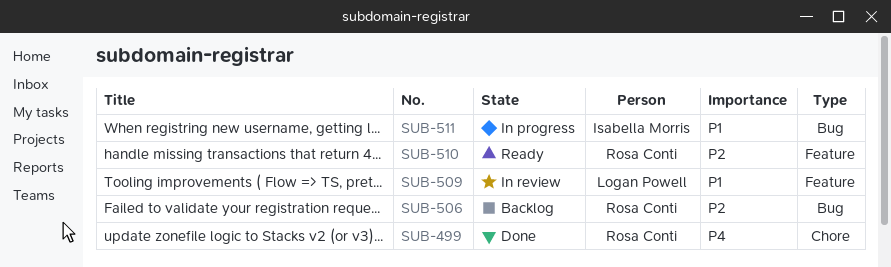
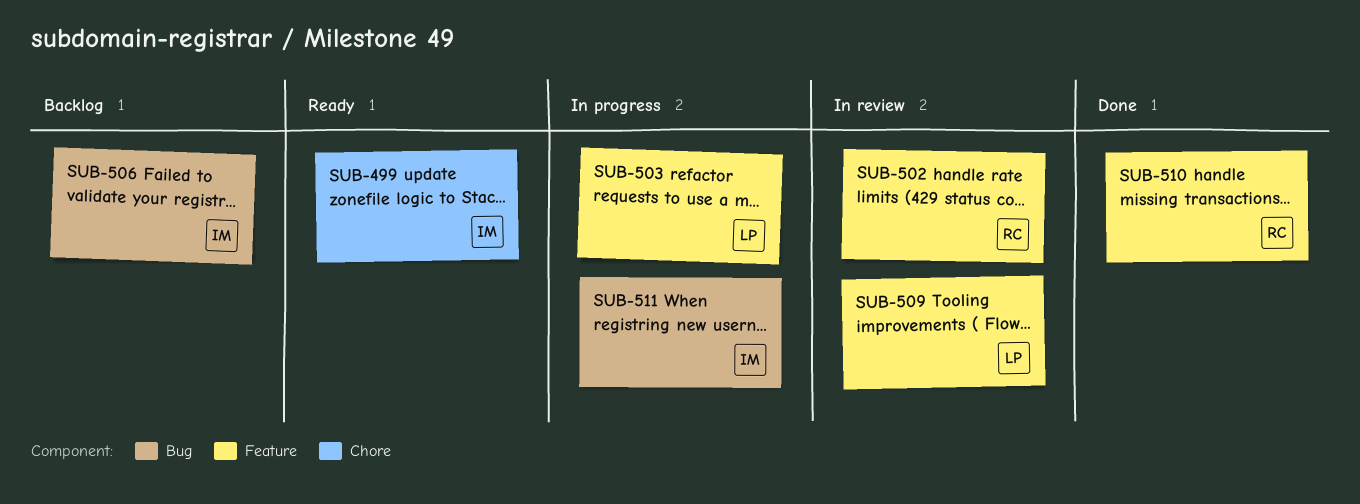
SUB-499, status: Done -> Ready
SUB-499, owner: Rosa Conti -> Isabella Morris
SUB-502: none -> present
SUB-503: none -> present
SUB-506, owner: Rosa Conti -> Isabella Morris
SUB-510, status: Ready -> Done

